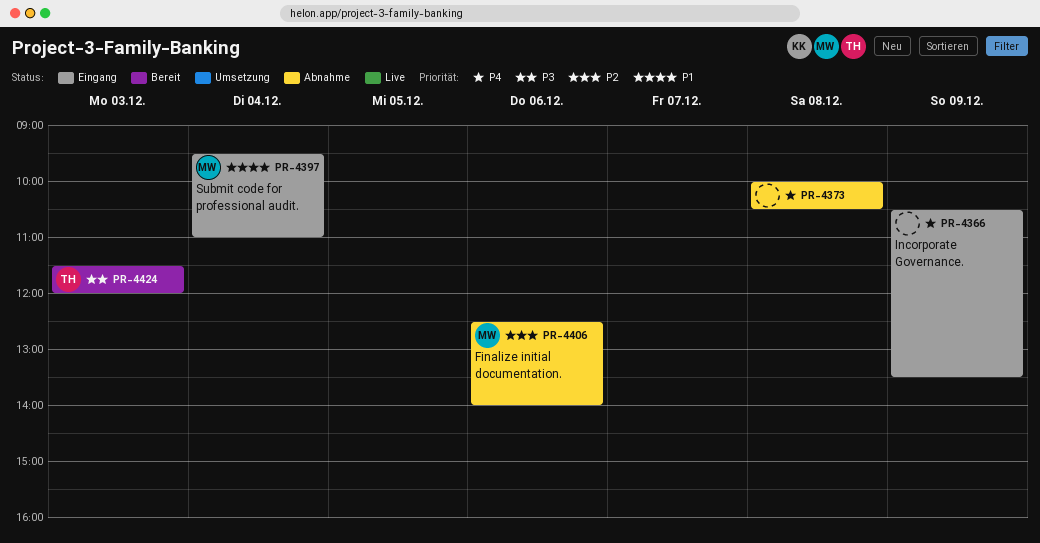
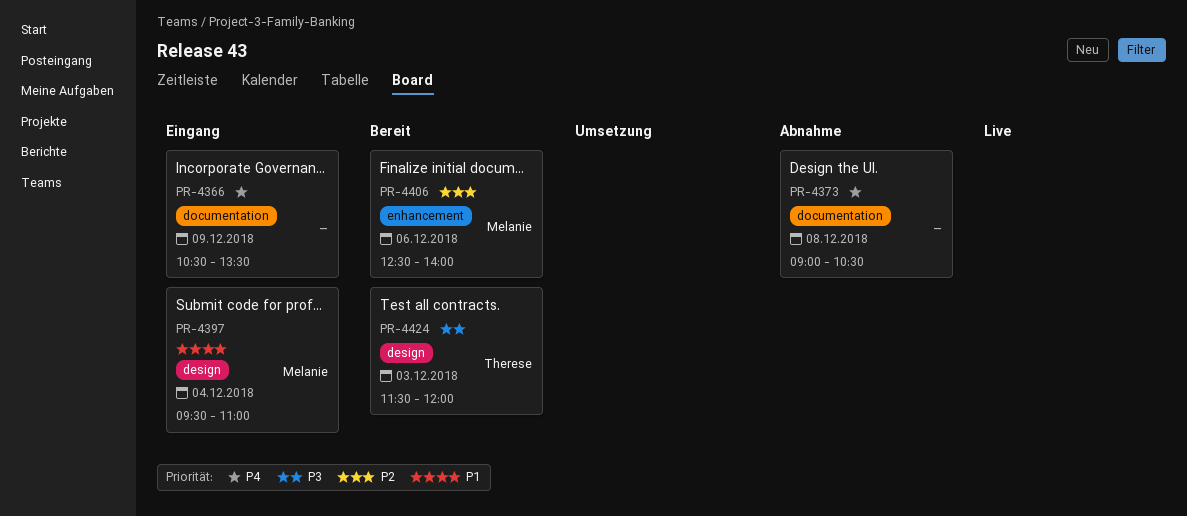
PR-4373, begins: 10:00 -> 09:00
PR-4406, status: Abnahme -> Bereit

